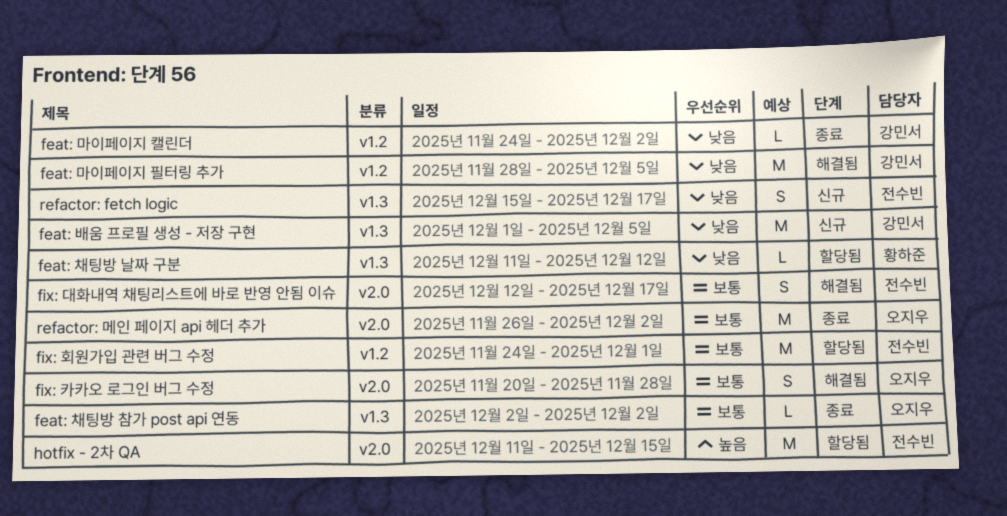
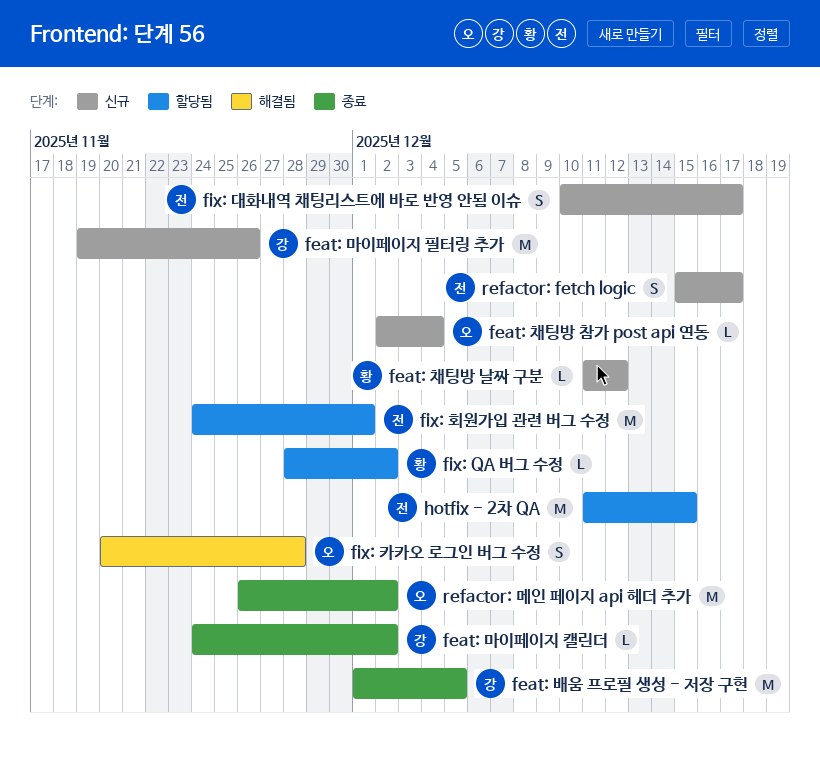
feat: 마이페이지 필터링 추가, status: 해결됨 -> 신규
feat: 마이페이지 필터링 추가, start: Nov 28 -> Nov 19
feat: 마이페이지 필터링 추가, due: Dec 5 -> Nov 26
feat: 배움 프로필 생성 - 저장 구현, status: 신규 -> 종료
feat: 채팅방 날짜 구분, status: 할당됨 -> 신규
feat: 채팅방 참가 post api 연동, status: 종료 -> 신규
feat: 채팅방 참가 post api 연동, due: Dec 2 -> Dec 4
fix: QA 버그 수정: none -> present
fix: 대화내역 채팅리스트에 바로 반영 안됨 이슈, status: 해결됨 -> 신규
fix: 대화내역 채팅리스트에 바로 반영 안됨 이슈, start: Dec 12 -> Dec 10

